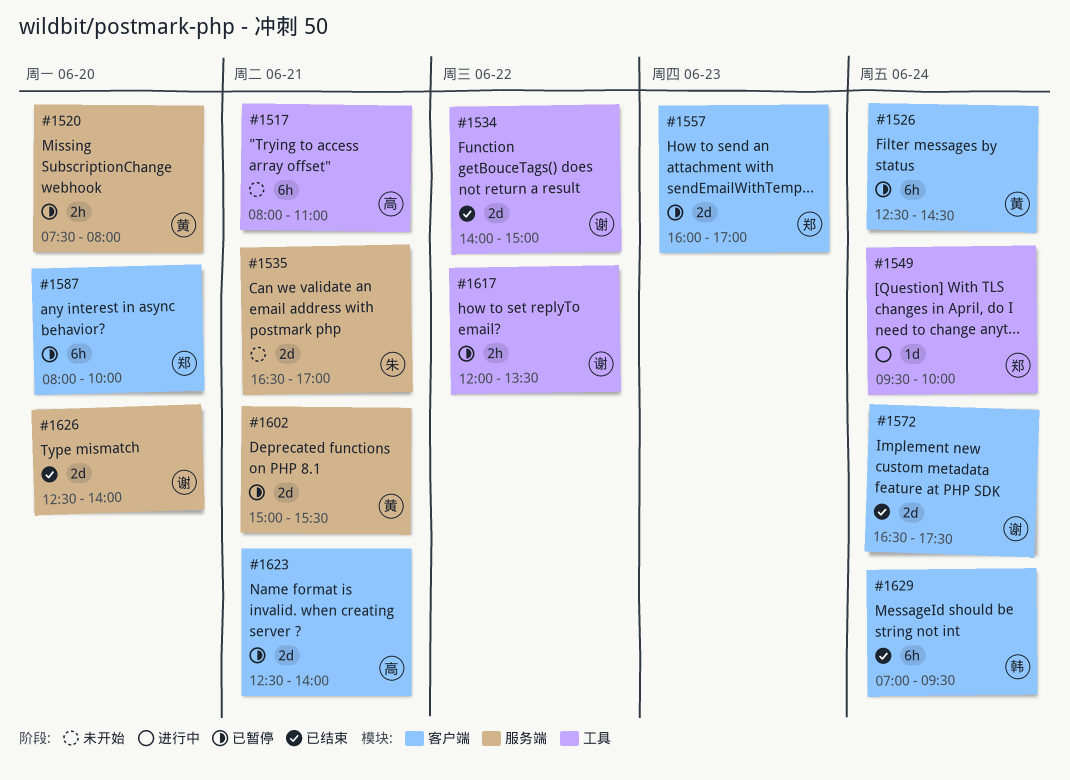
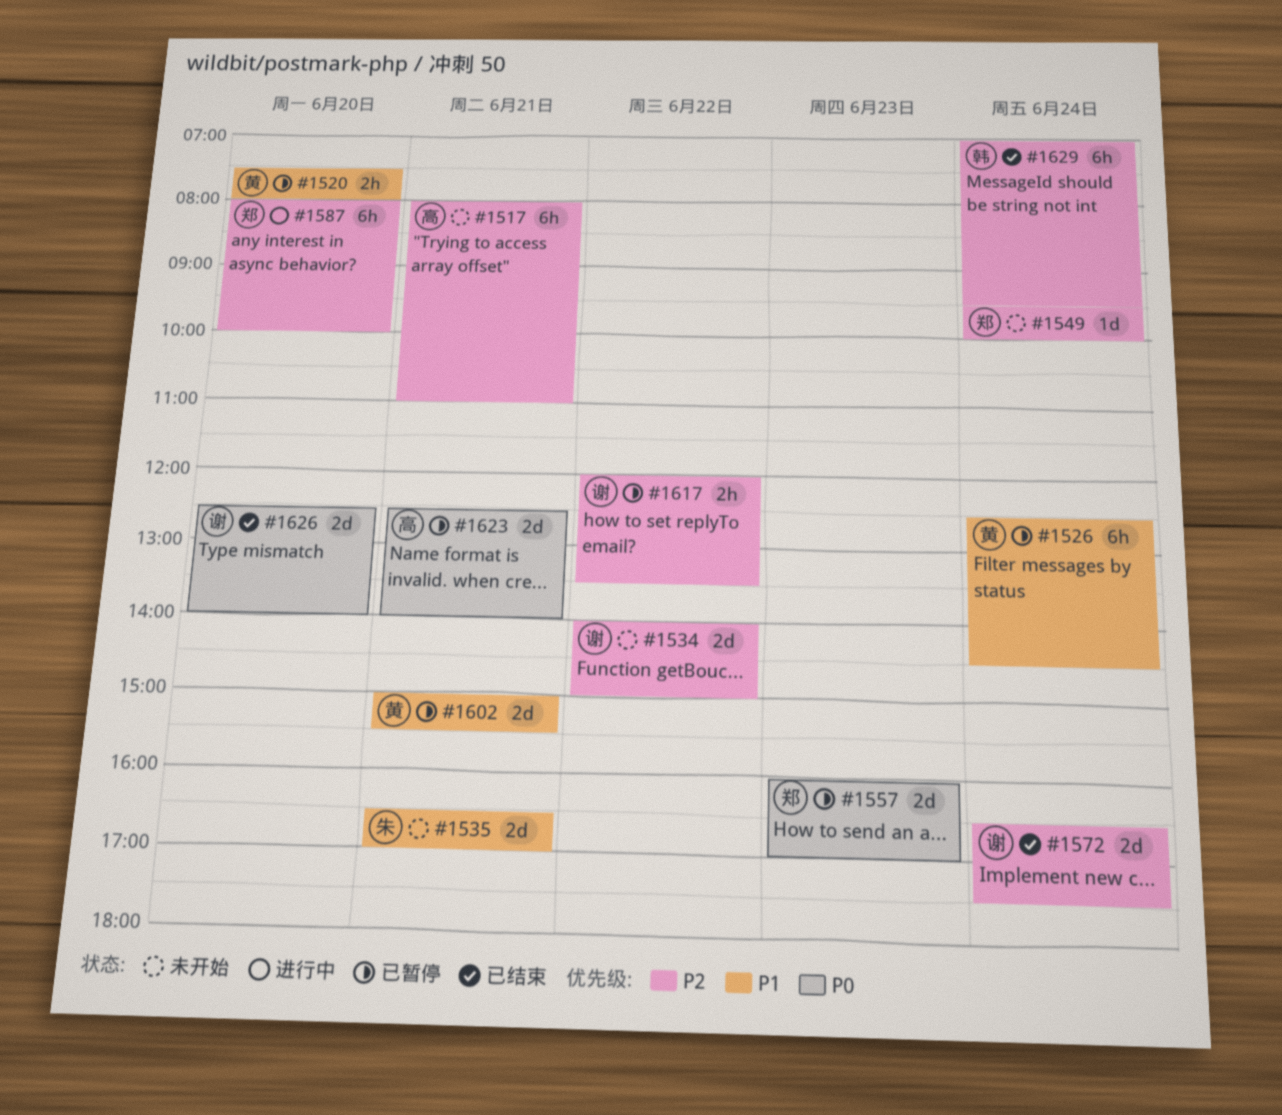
#1534, status: 已结束 -> 未开始
#1549, status: 进行中 -> 未开始
#1587, status: 已暂停 -> 进行中

